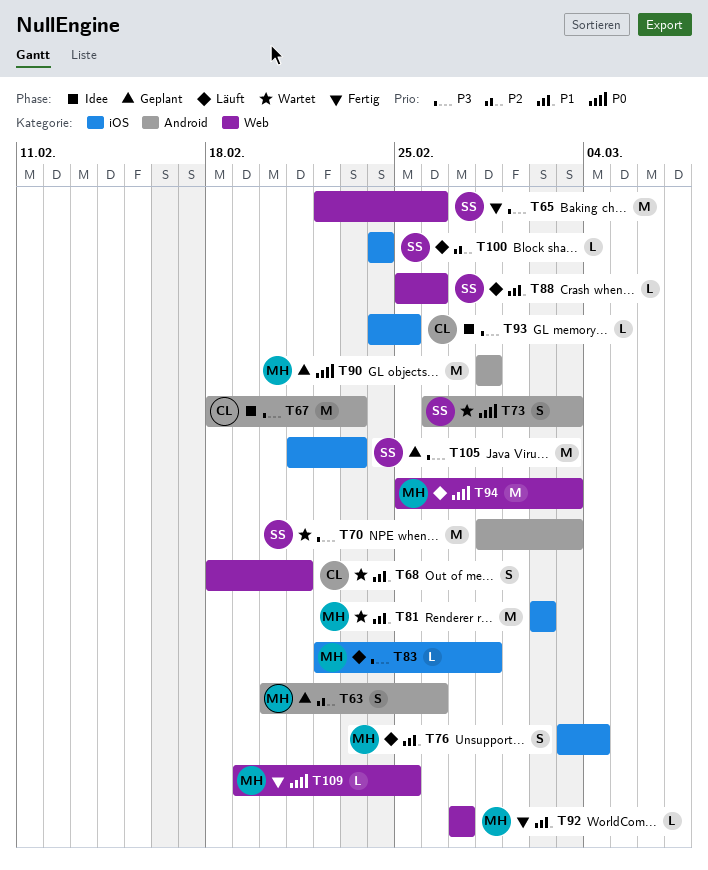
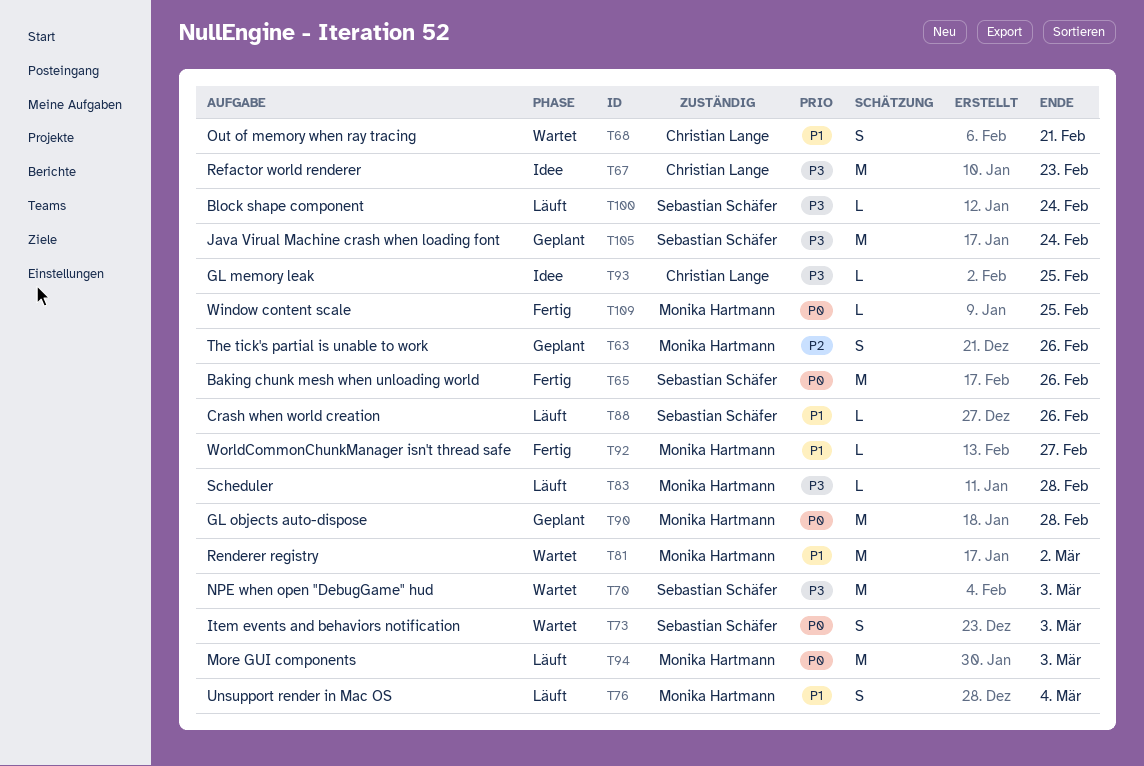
T65, priority: P3 -> P0
T100, priority: P2 -> P3
T105, due: Feb 23 -> Feb 24

